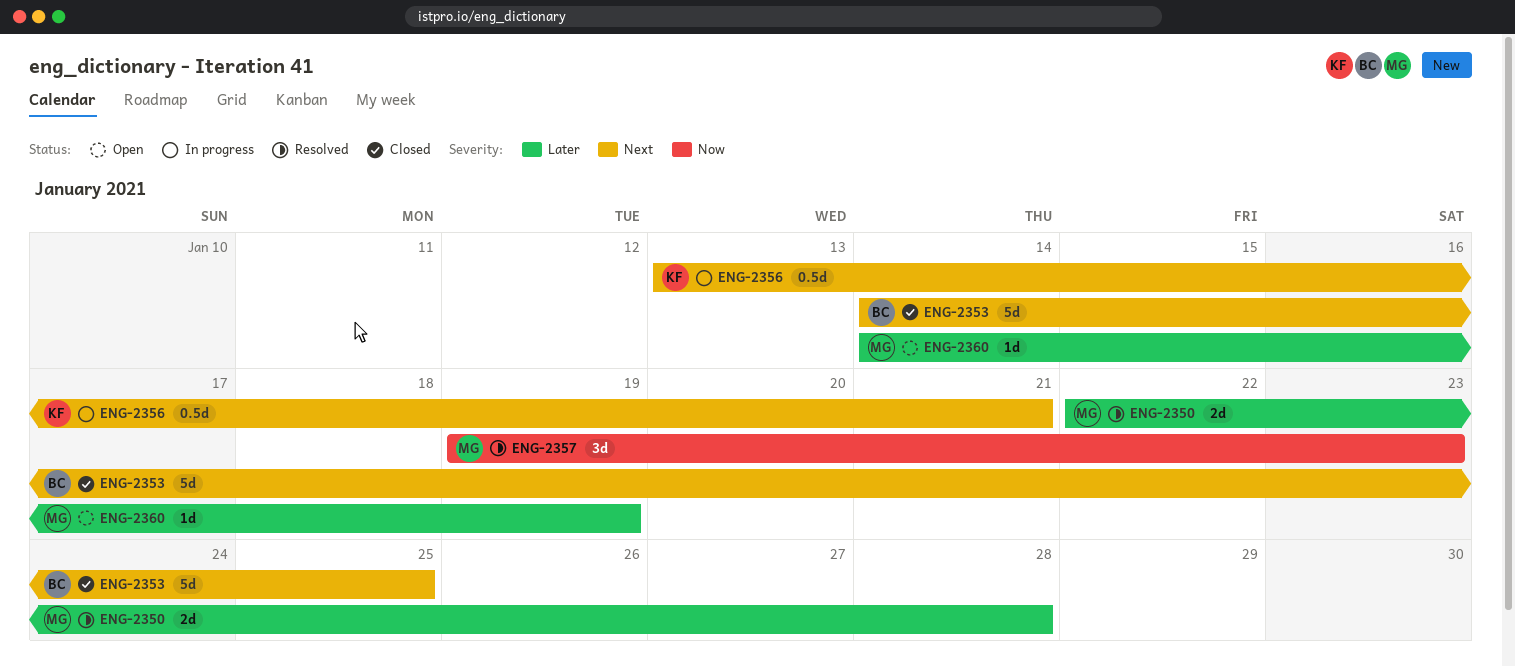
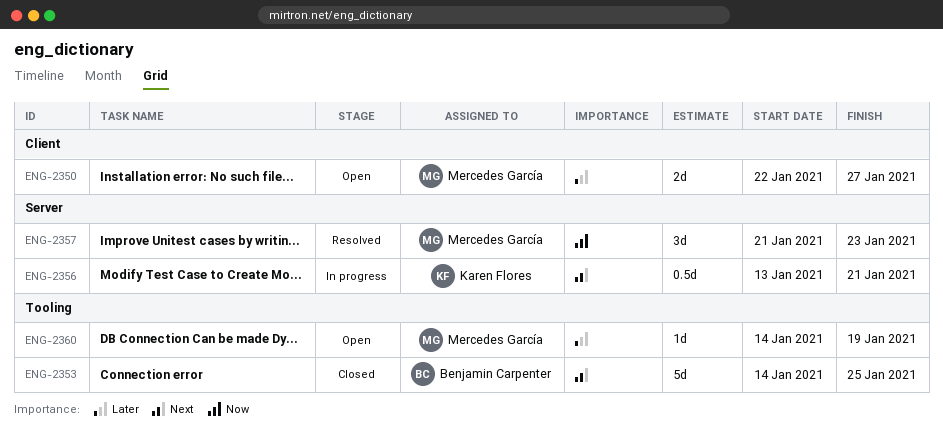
ENG-2350, status: Resolved -> Open
ENG-2350, due: Jan 28 -> Jan 27
ENG-2357, start: Jan 19 -> Jan 21

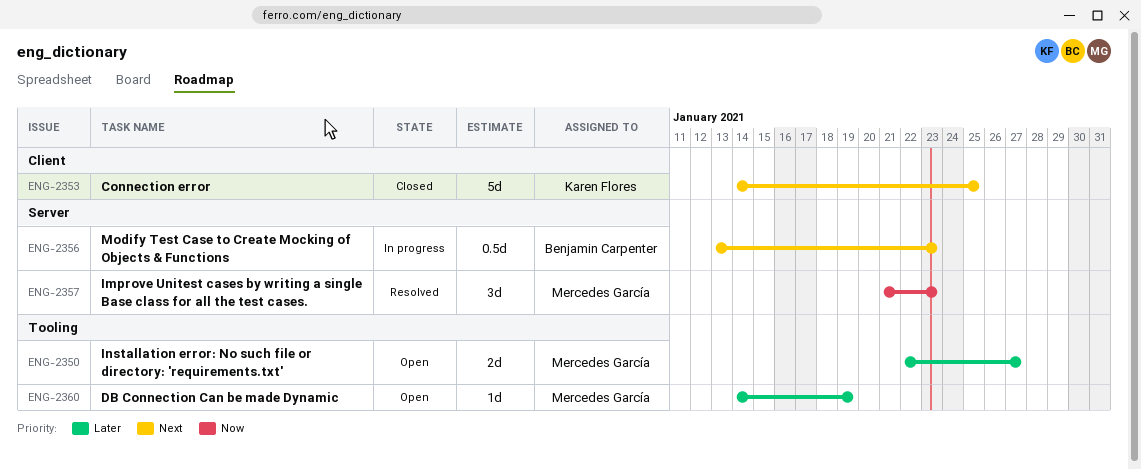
ENG-2350, label: Client -> Tooling
ENG-2353, owner: Benjamin Carpenter -> Karen Flores
ENG-2353, label: Tooling -> Client
ENG-2356, owner: Karen Flores -> Benjamin Carpenter
ENG-2356, due: Jan 21 -> Jan 23

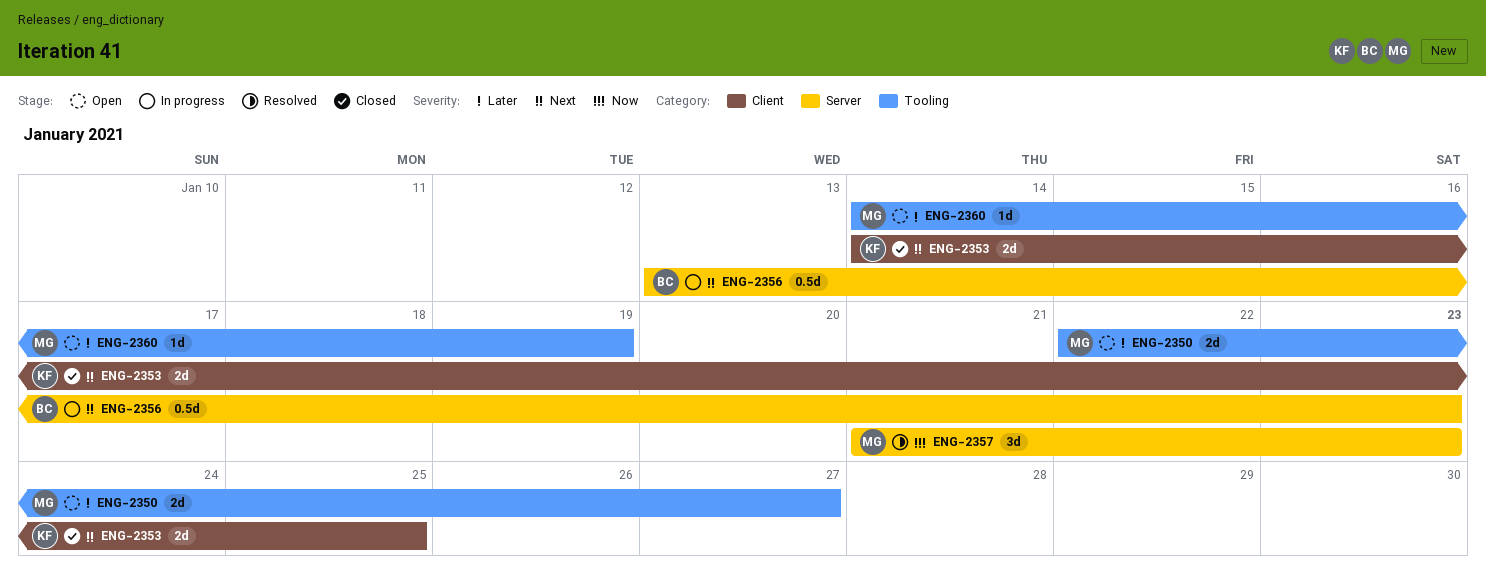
ENG-2353, estimate: 5d -> 2d

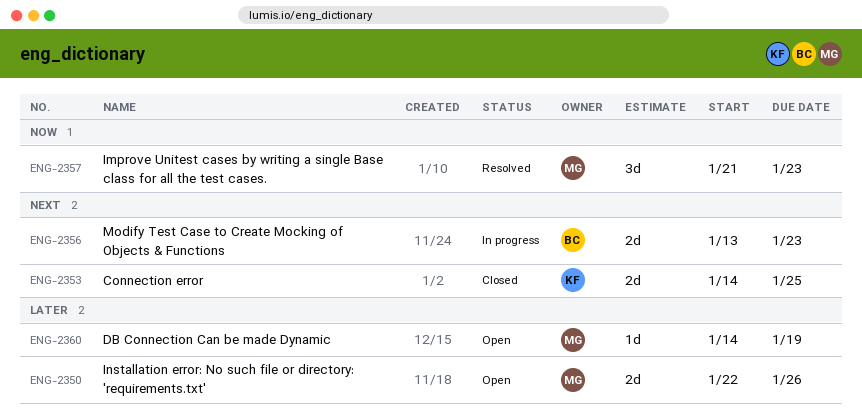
ENG-2350, due: Jan 27 -> Jan 26
ENG-2356, estimate: 0.5d -> 2d

